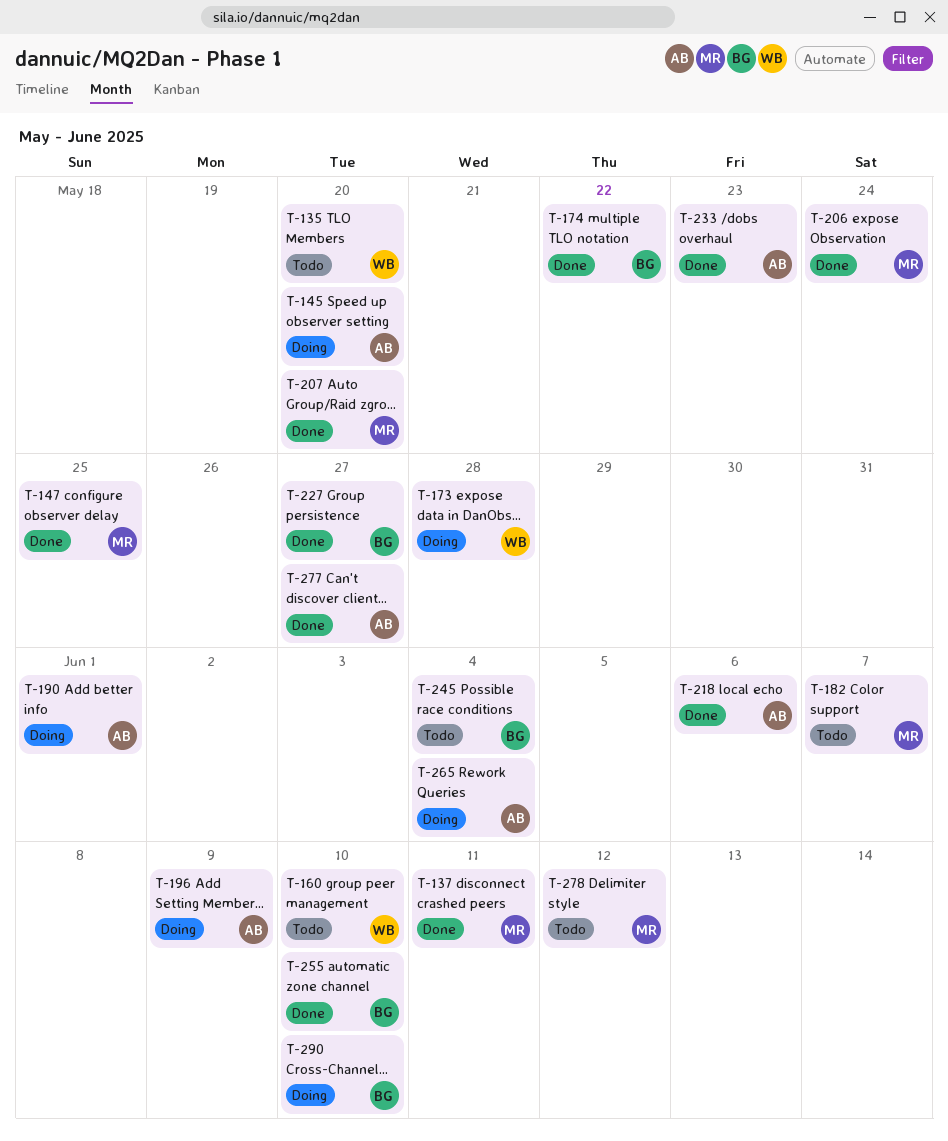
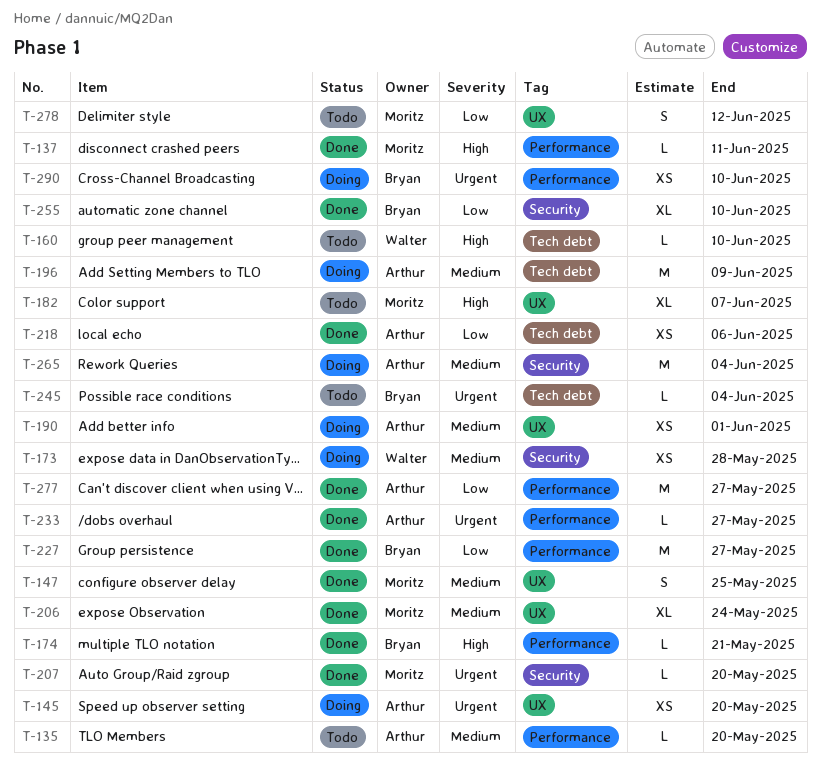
T-135, owner: Walter -> Arthur
T-174, due: May 22 -> May 21
T-233, due: May 23 -> May 27

